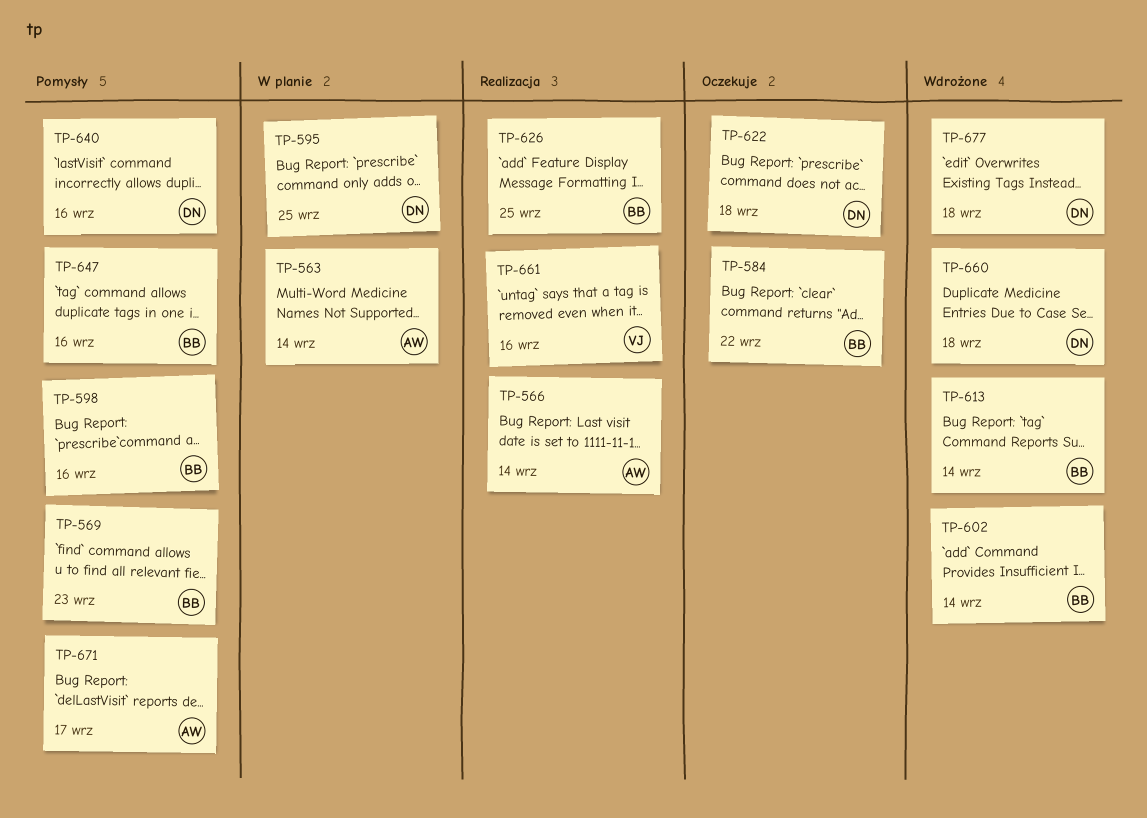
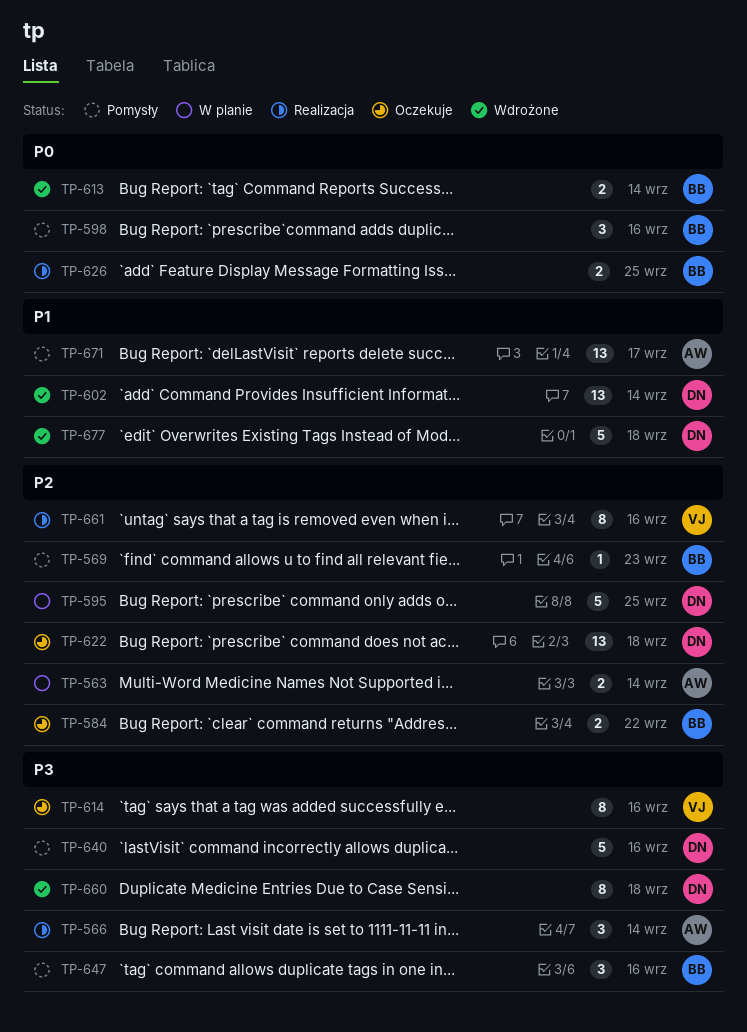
TP-602, owner: BB -> DN
TP-614: none -> present

